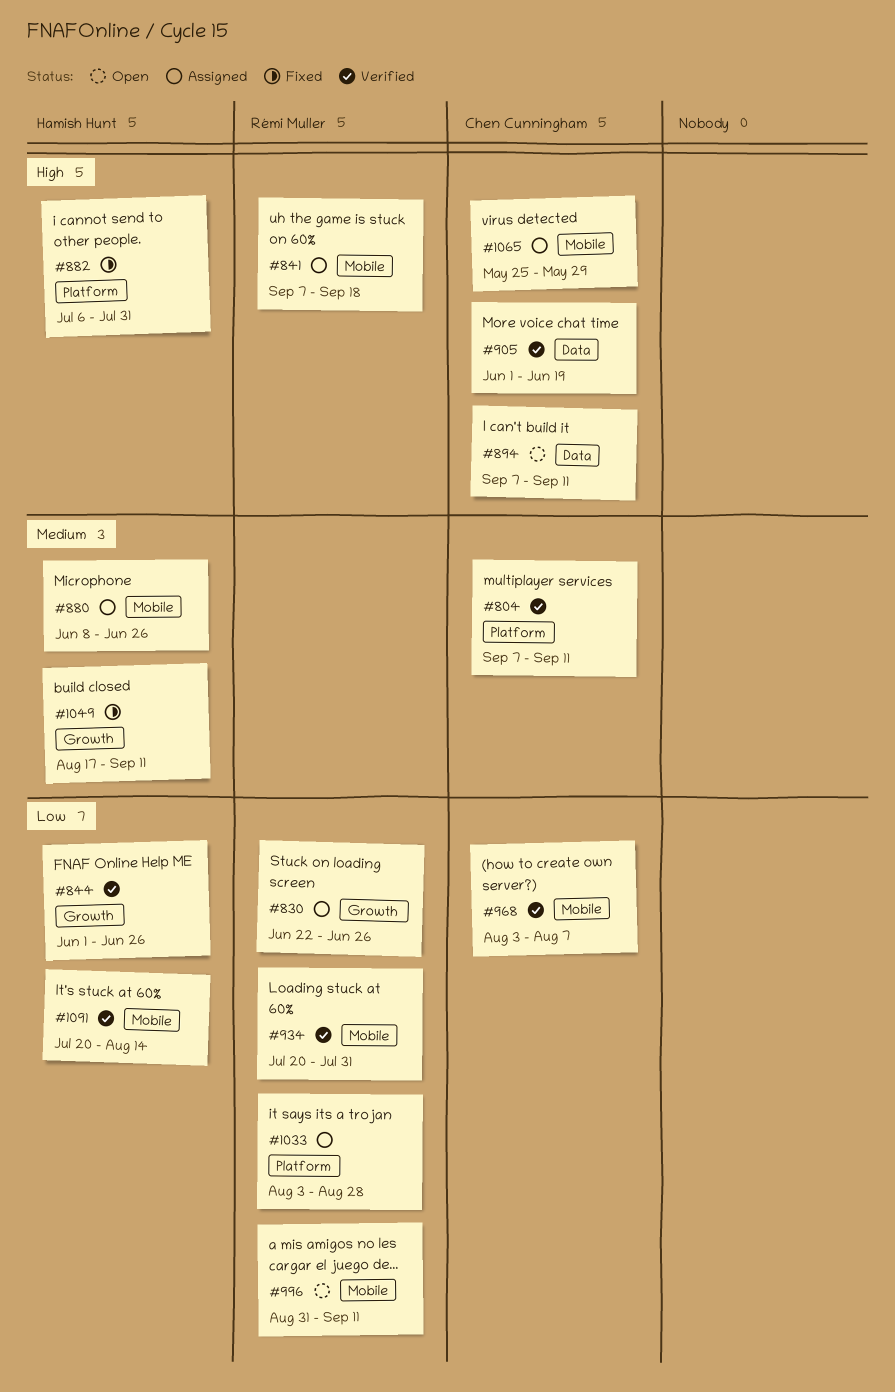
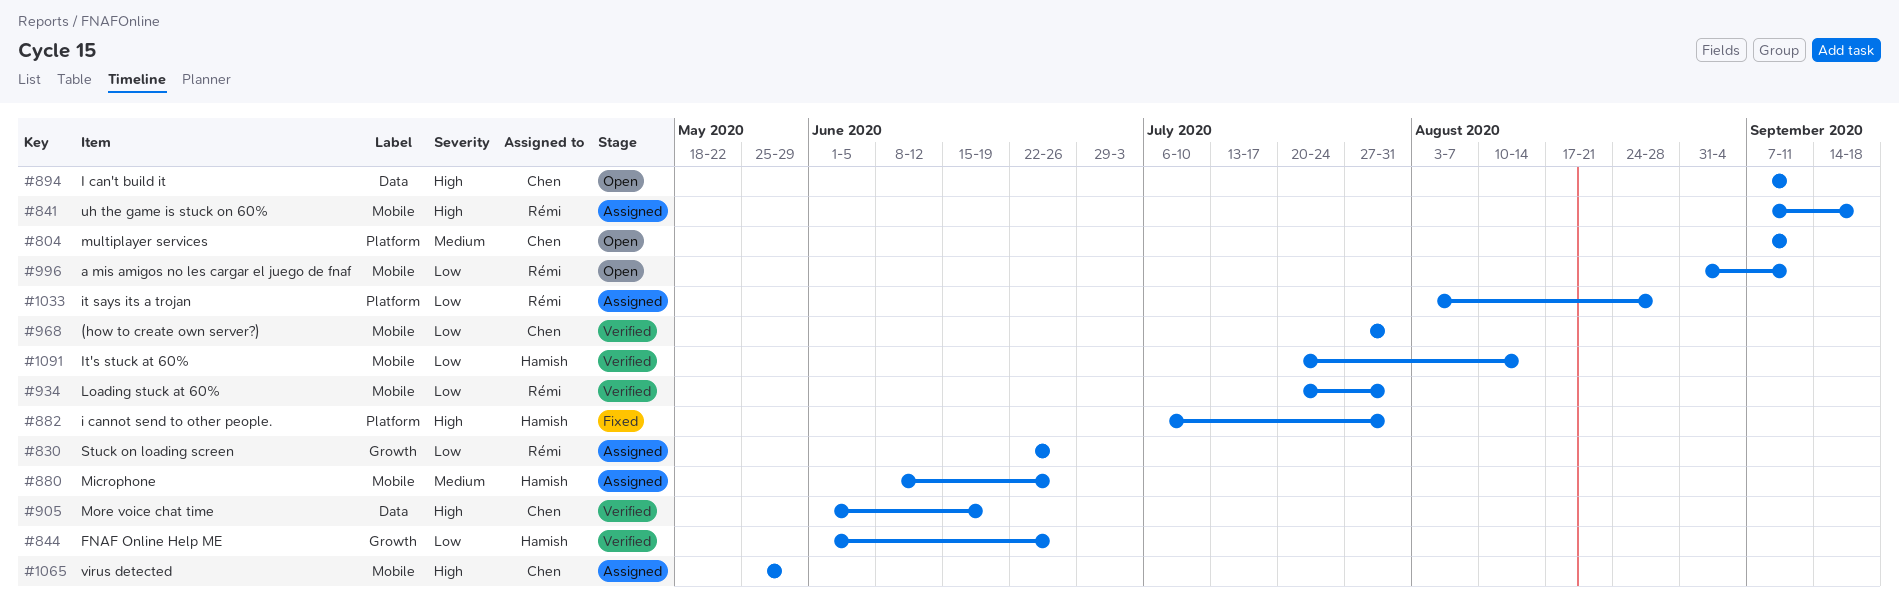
#804, status: Verified -> Open
#968, start: Aug 3 -> Jul 27
#968, due: Aug 7 -> Jul 31
#1049: present -> none

